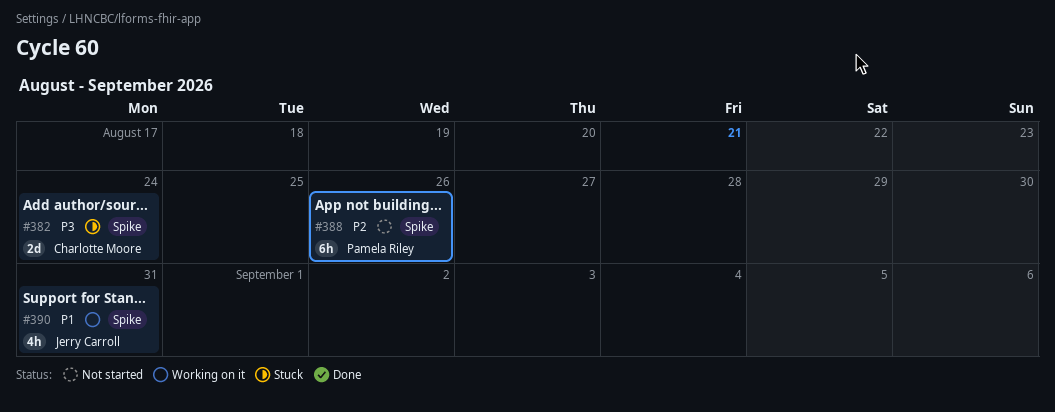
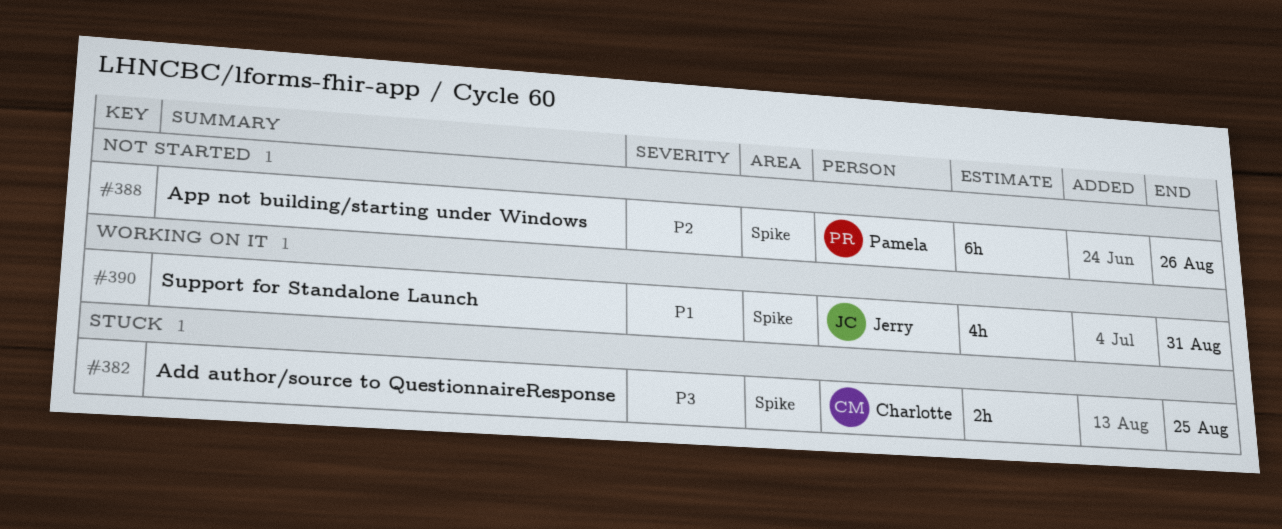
#382, estimate: 2d -> 2h
#382, due: Aug 24 -> Aug 25

